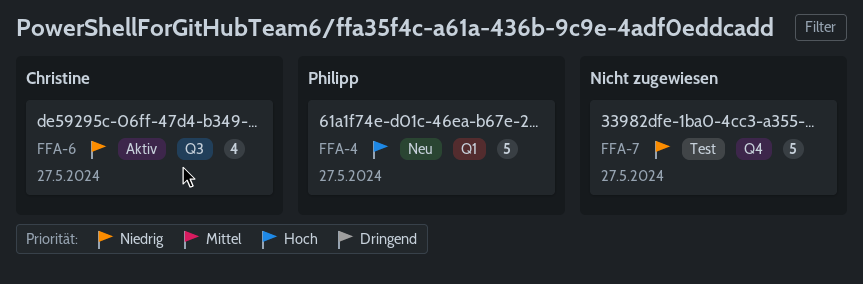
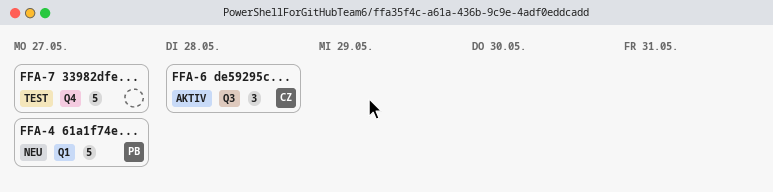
FFA-6, estimate: 4 -> 3
FFA-6, due: May 27 -> May 28

